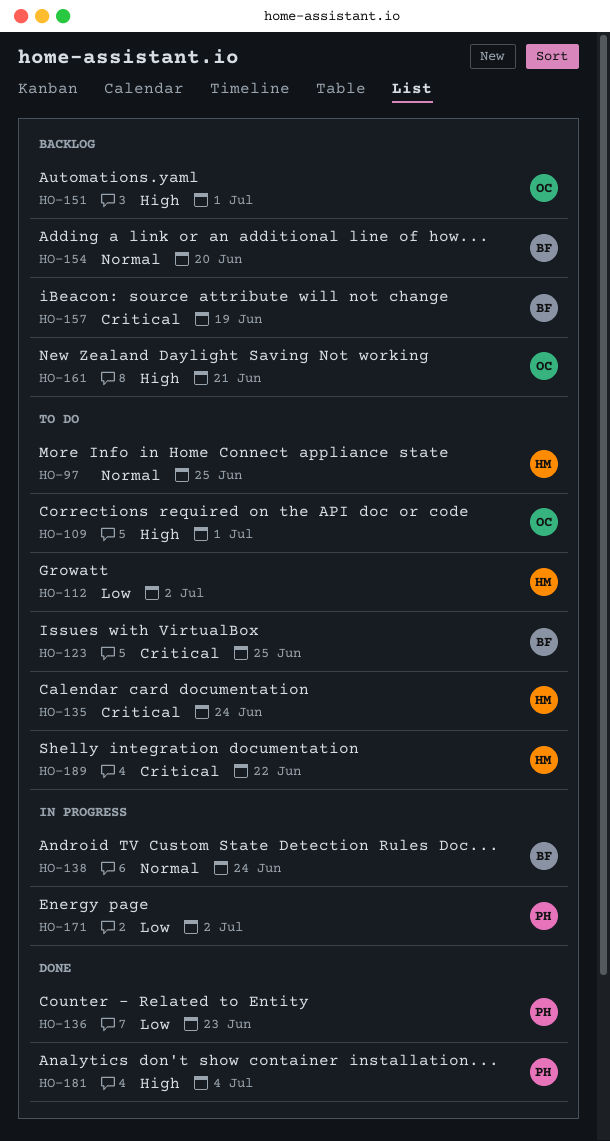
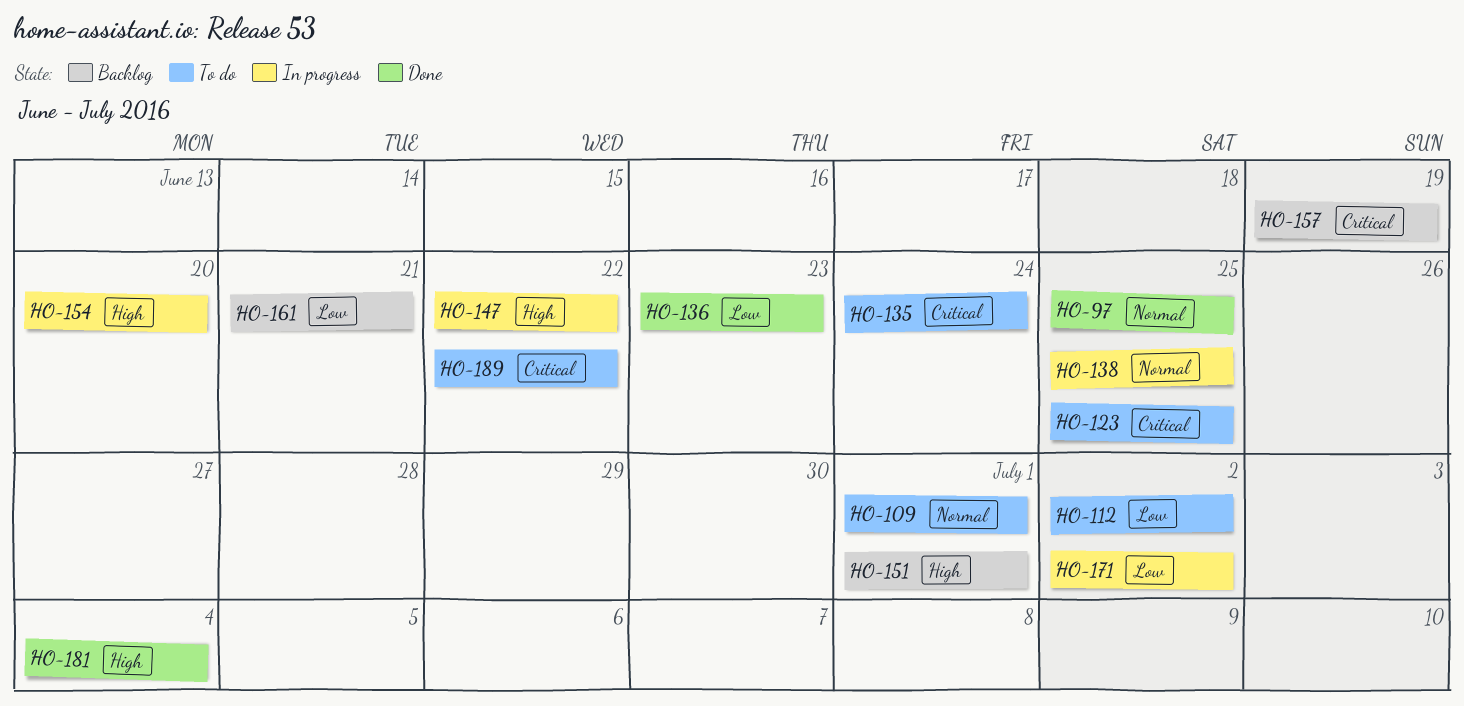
HO-97, status: To do -> Done
HO-109, priority: High -> Normal
HO-138, due: Jun 24 -> Jun 25
HO-147: none -> present
HO-154, status: Backlog -> In progress
HO-154, priority: Normal -> High
HO-161, priority: High -> Low

